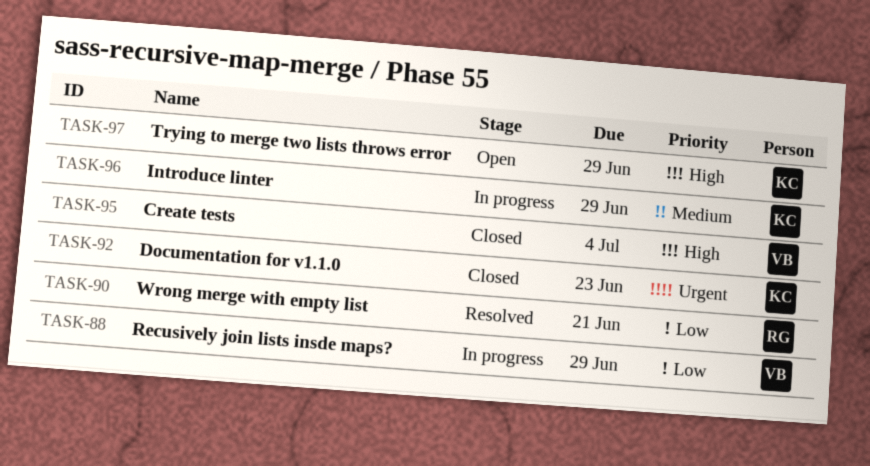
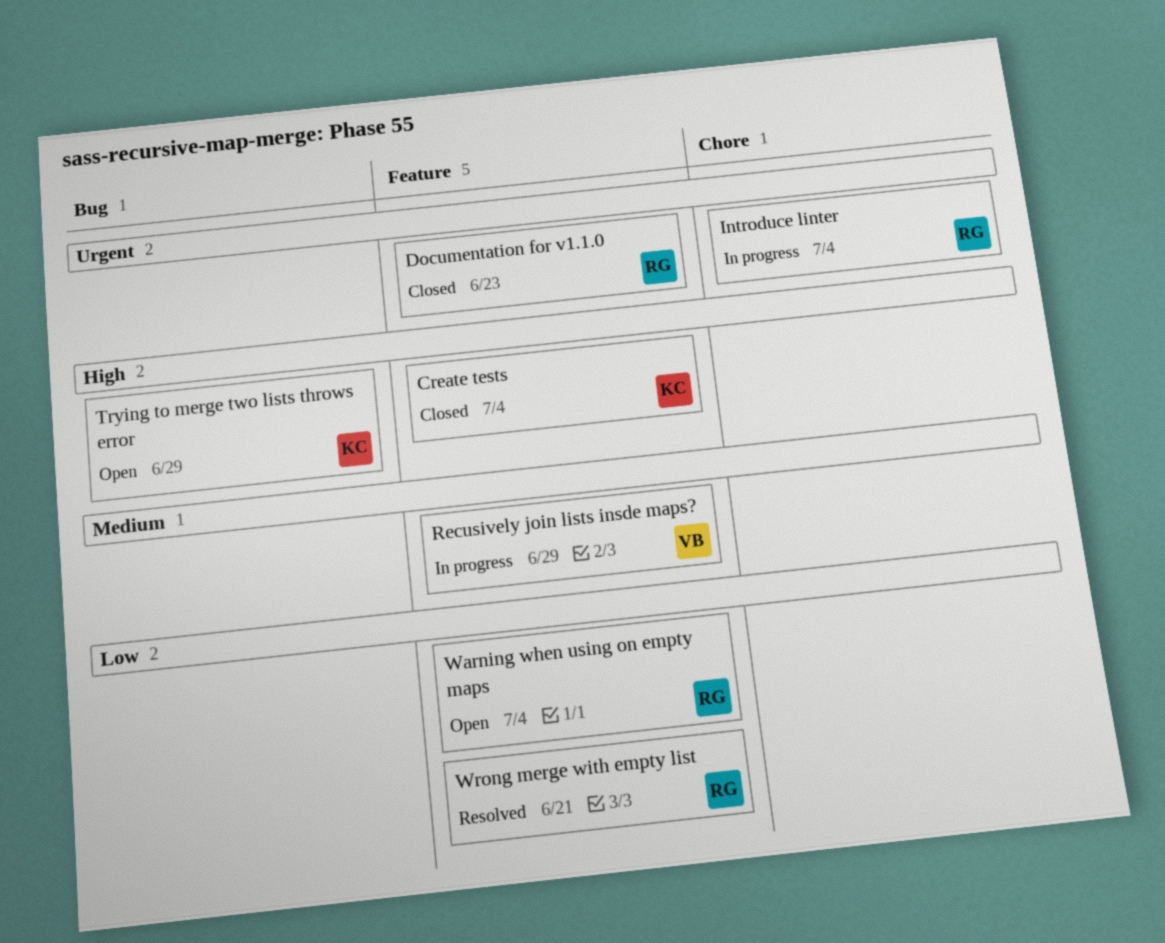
Create tests, owner: VB -> KC
Documentation for v1.1.0, owner: KC -> RG
Introduce linter, owner: KC -> RG
Introduce linter, priority: Medium -> Urgent
Introduce linter, due: Jun 29 -> Jul 4
Recusively join lists insde maps?, priority: Low -> Medium
Warning when using on empty maps: none -> present

